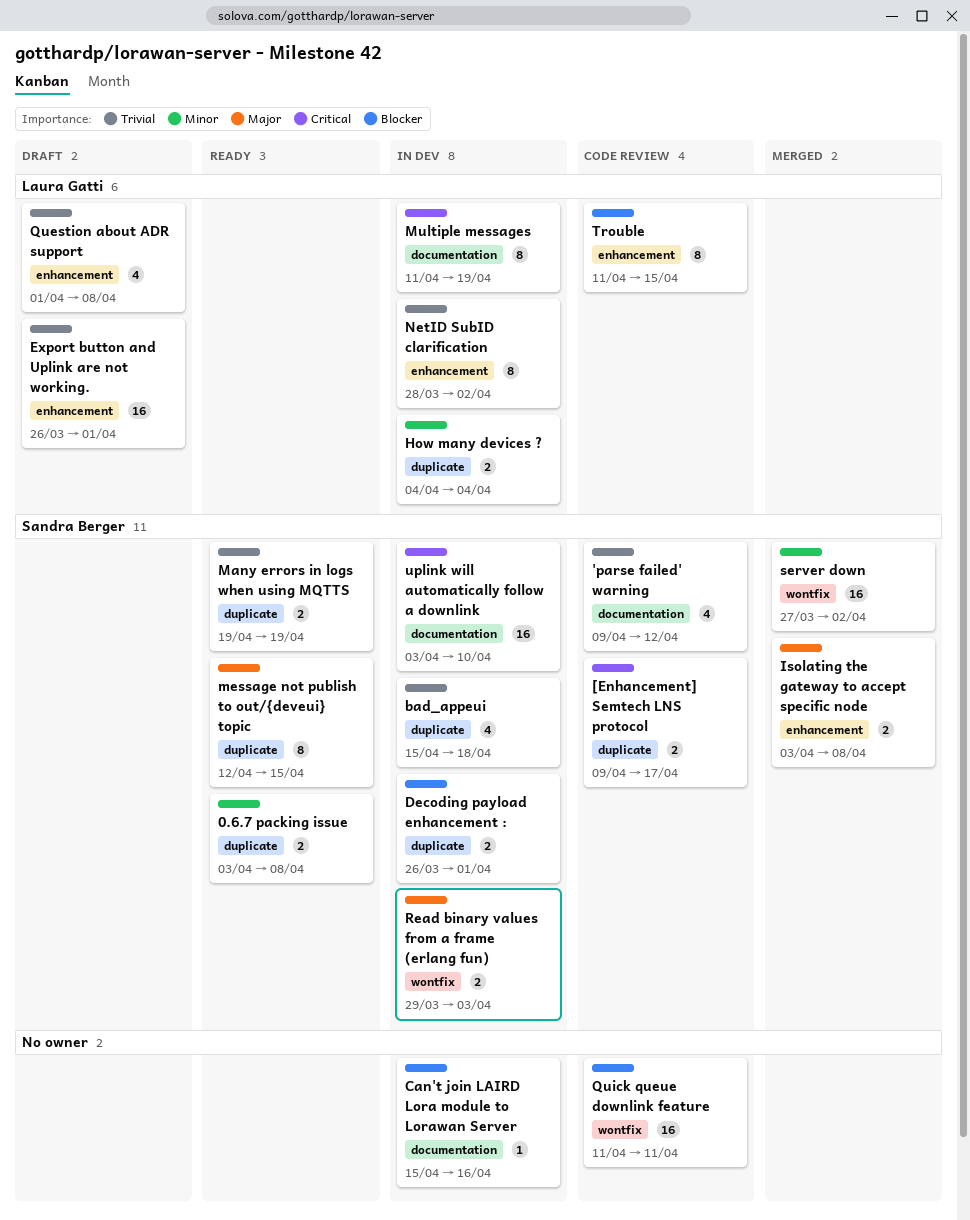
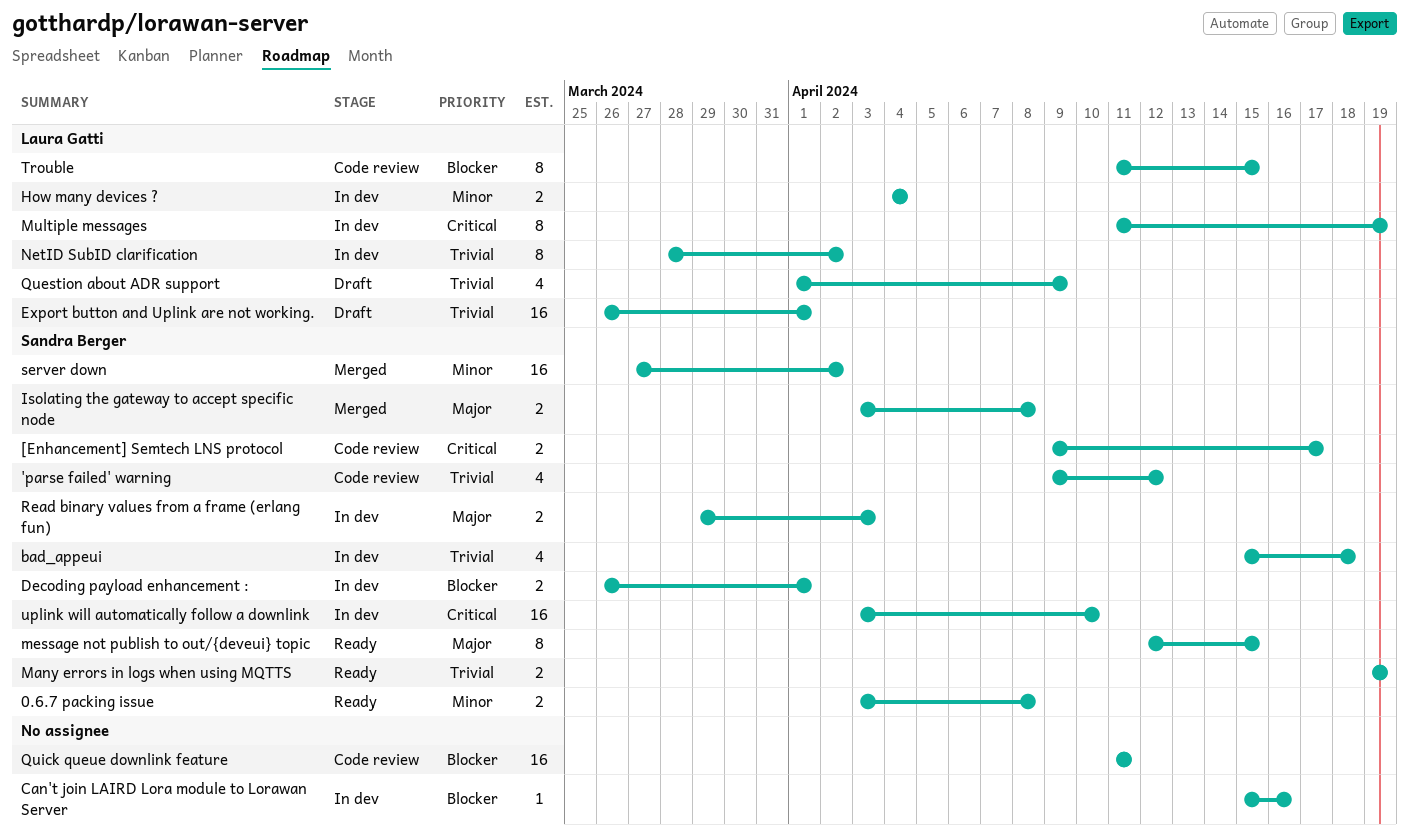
Question about ADR support, due: Apr 8 -> Apr 9

